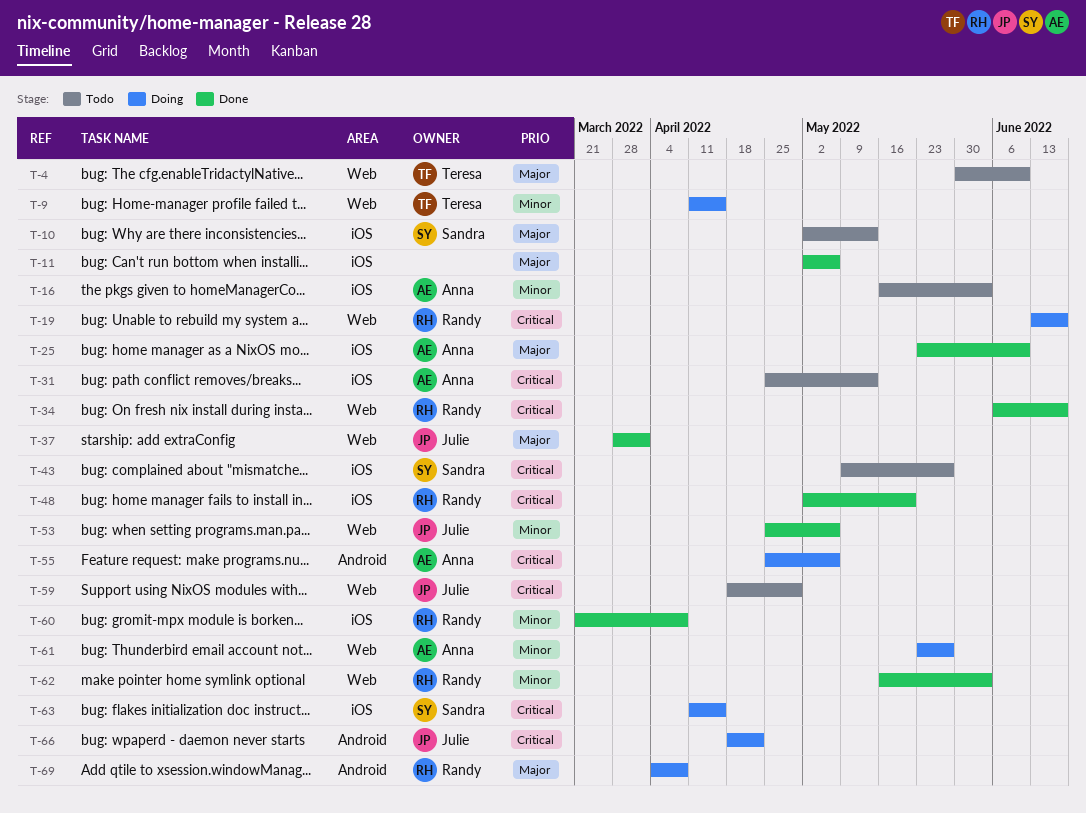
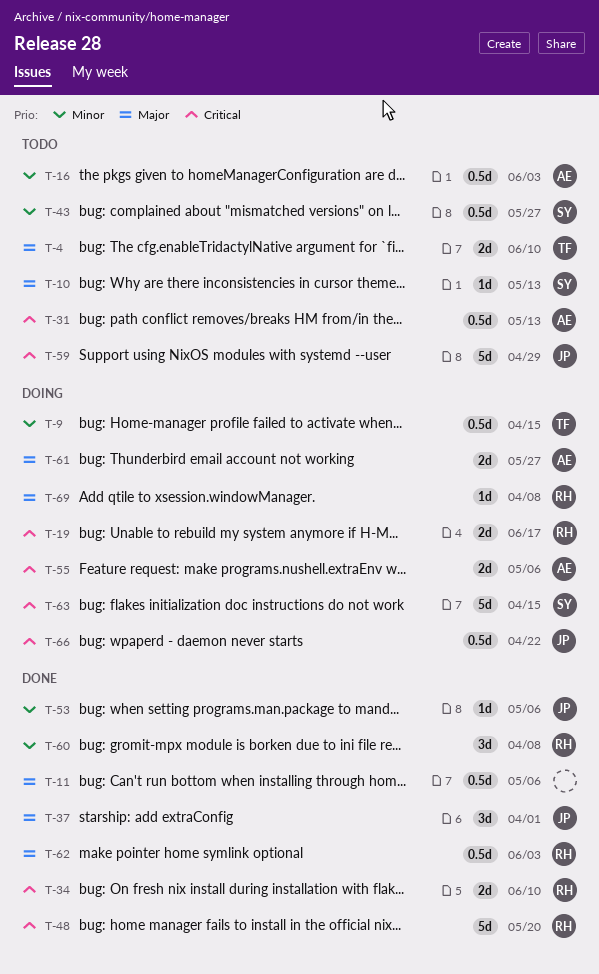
T-25: present -> none
T-34, due: Jun 17 -> Jun 10
T-43, priority: Critical -> Minor
T-61, priority: Minor -> Major
T-62, priority: Minor -> Major

